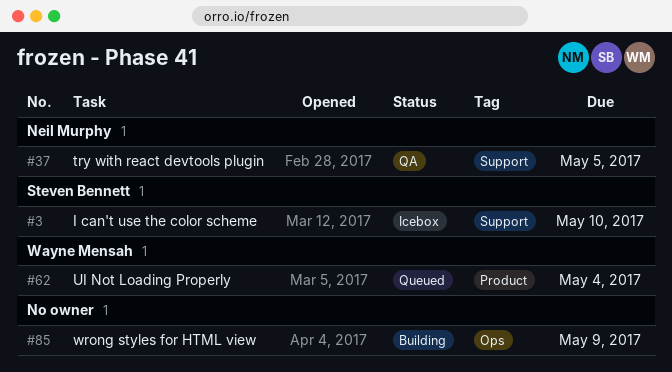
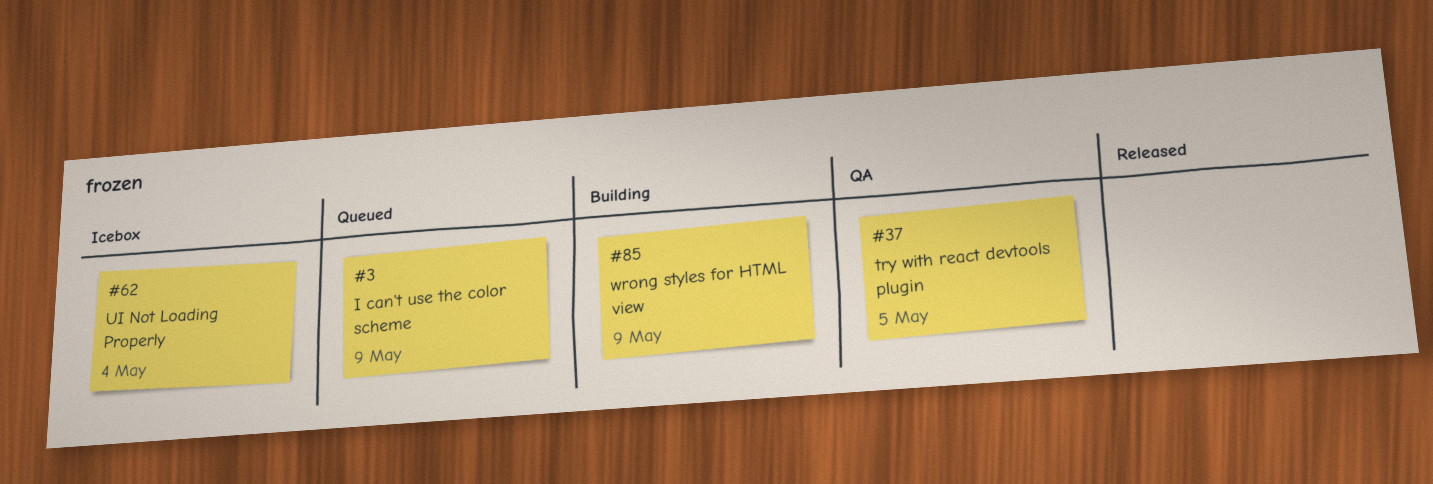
#3, status: Icebox -> Queued
#3, due: May 10 -> May 9
#62, status: Queued -> Icebox

